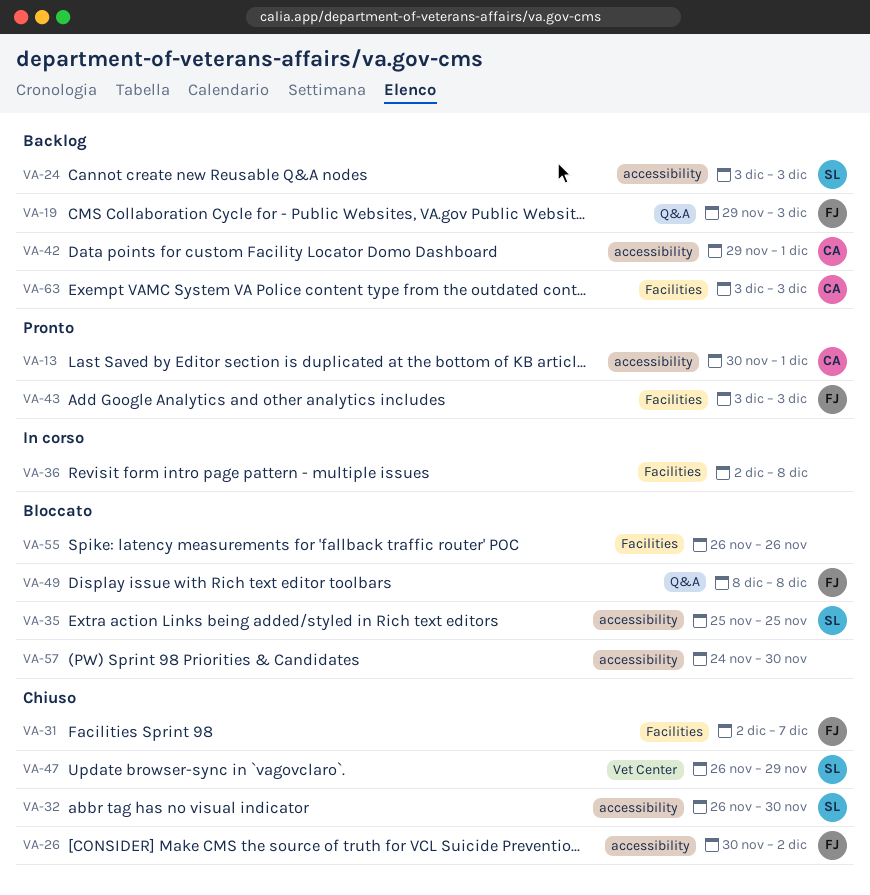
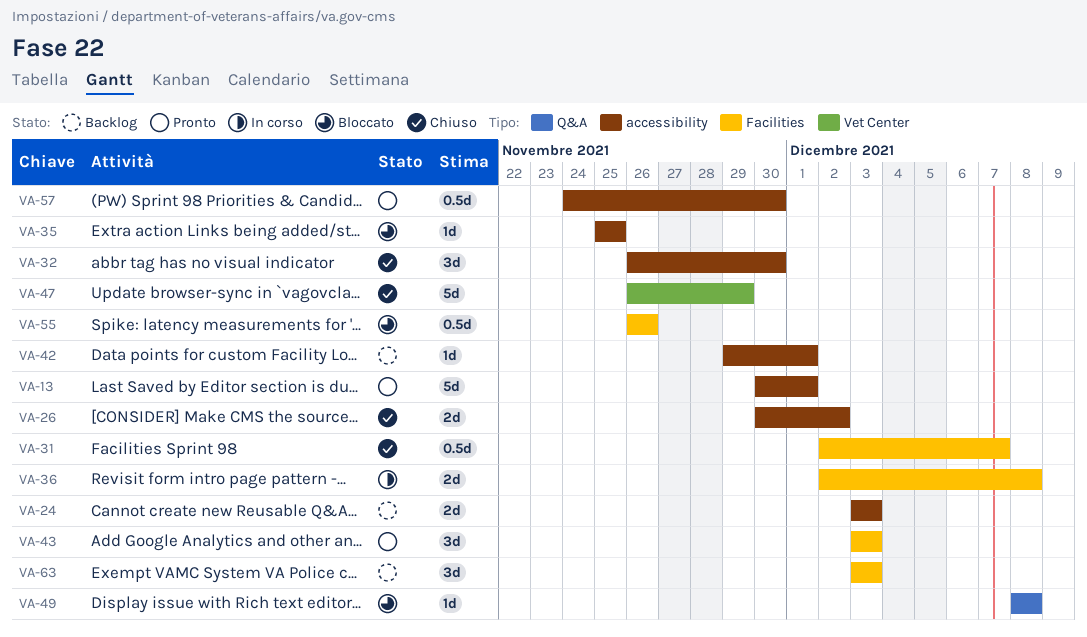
VA-19: present -> none
VA-57, status: Bloccato -> Pronto

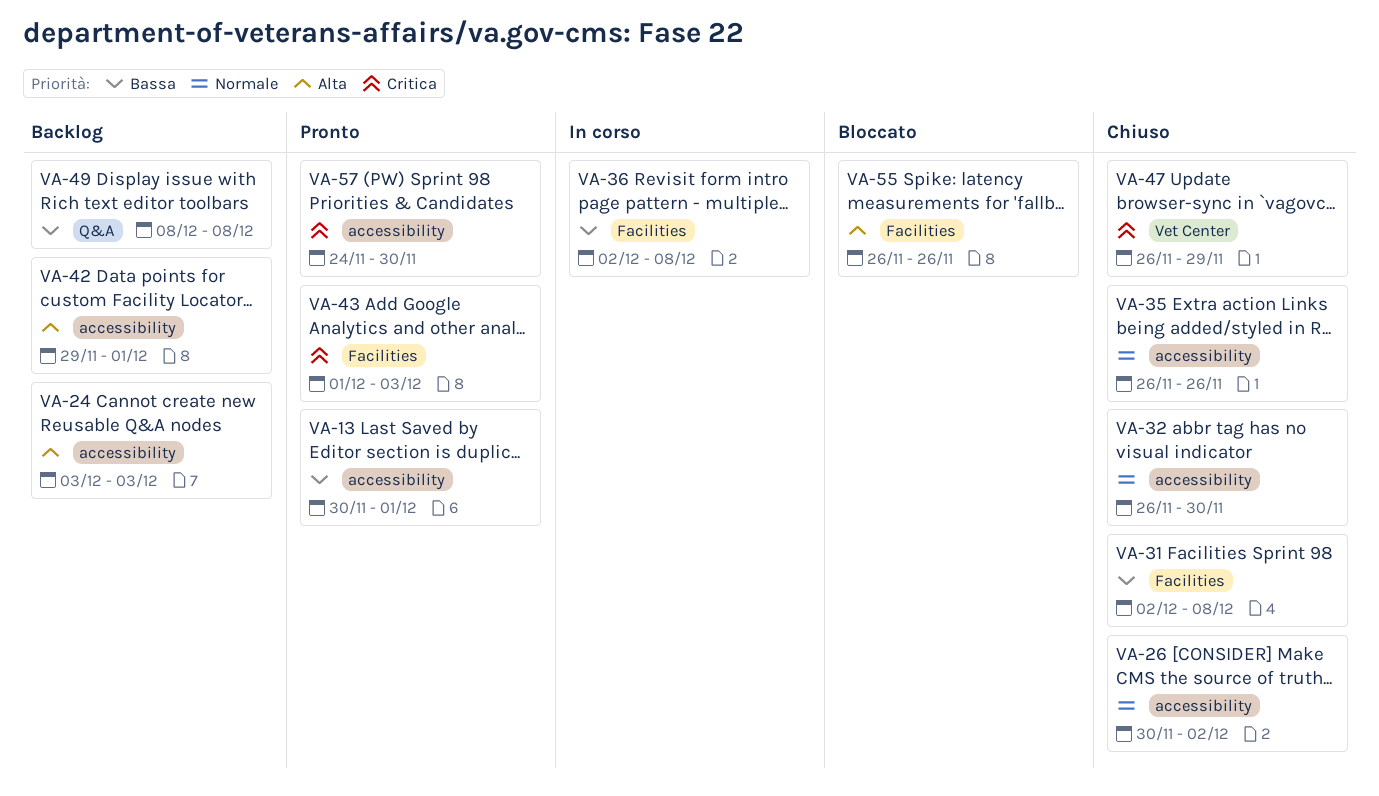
VA-31, due: Dec 7 -> Dec 8
VA-35, status: Bloccato -> Chiuso
VA-35, start: Nov 25 -> Nov 26
VA-35, due: Nov 25 -> Nov 26
VA-43, start: Dec 3 -> Dec 1
VA-49, status: Bloccato -> Backlog
VA-63: present -> none

